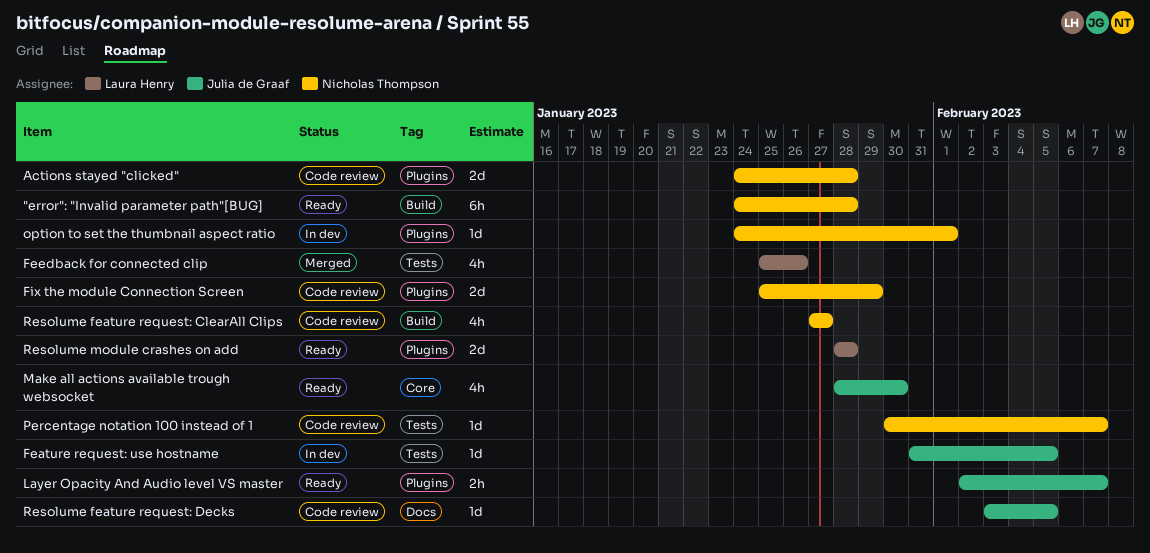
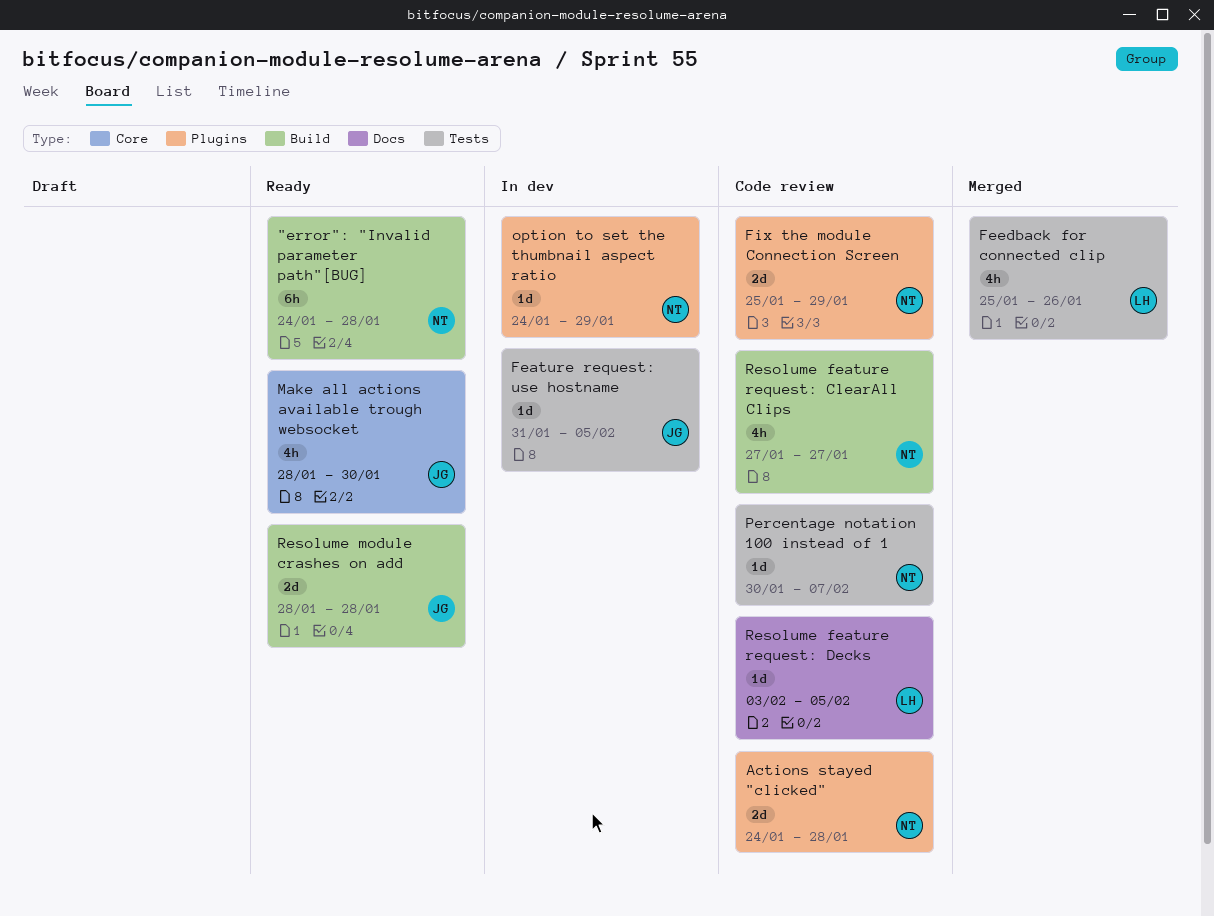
Layer Opacity And Audio level VS master: present -> none
option to set the thumbnail aspect ratio, due: Feb 1 -> Jan 29
Resolume feature request: Decks, owner: Julia de Graaf -> Laura Henry
Resolume module crashes on add, owner: Laura Henry -> Julia de Graaf
Resolume module crashes on add, label: Plugins -> Build

